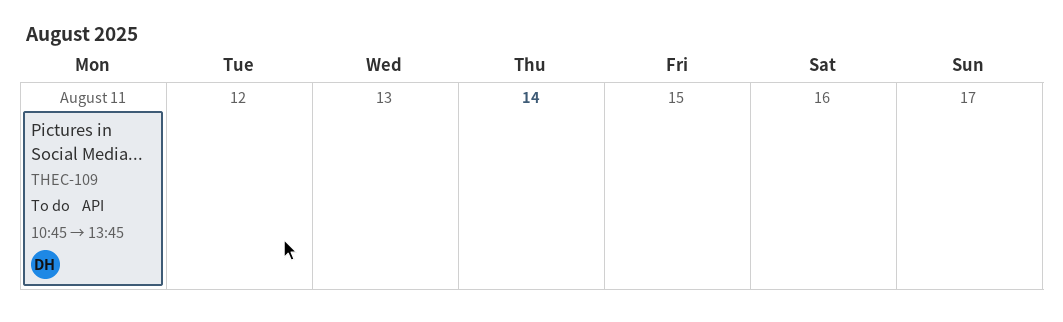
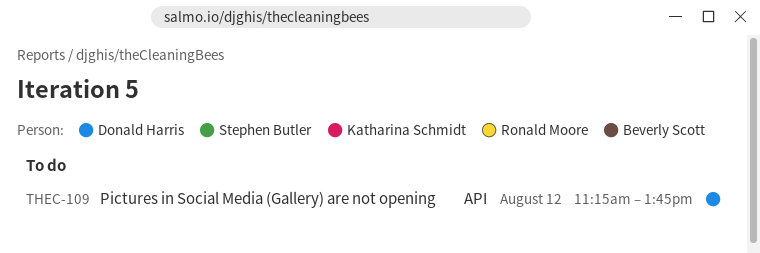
THEC-109, day: Aug 11 -> Aug 12
THEC-109, begins: 10:45 -> 11:15

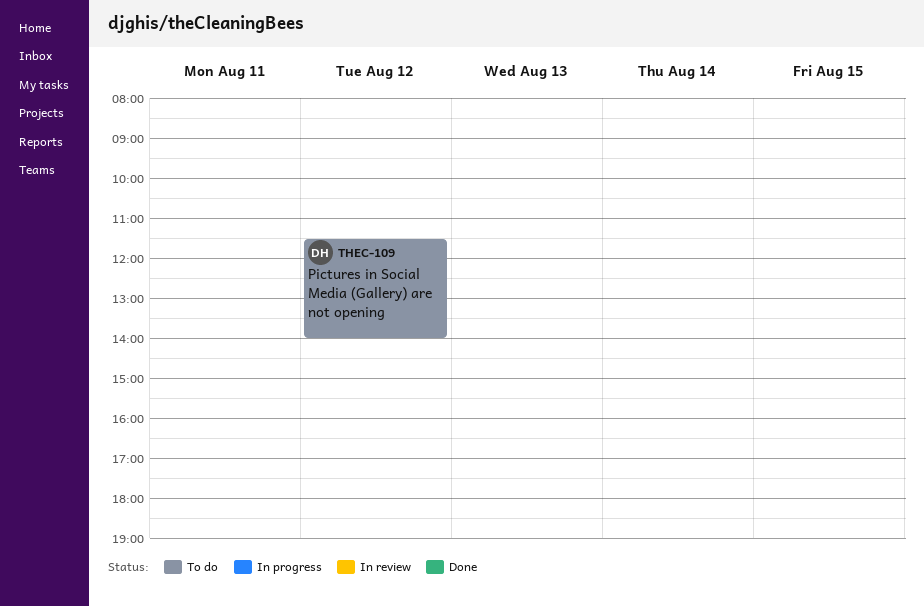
THEC-109, begins: 11:15 -> 11:30
THEC-109, ends: 13:45 -> 14:00

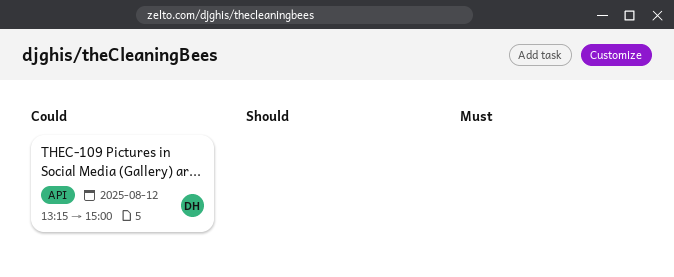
THEC-109, begins: 11:30 -> 13:15
THEC-109, ends: 14:00 -> 15:00

